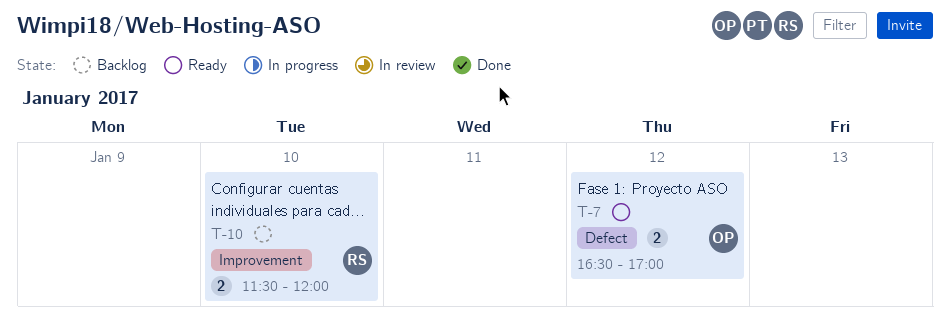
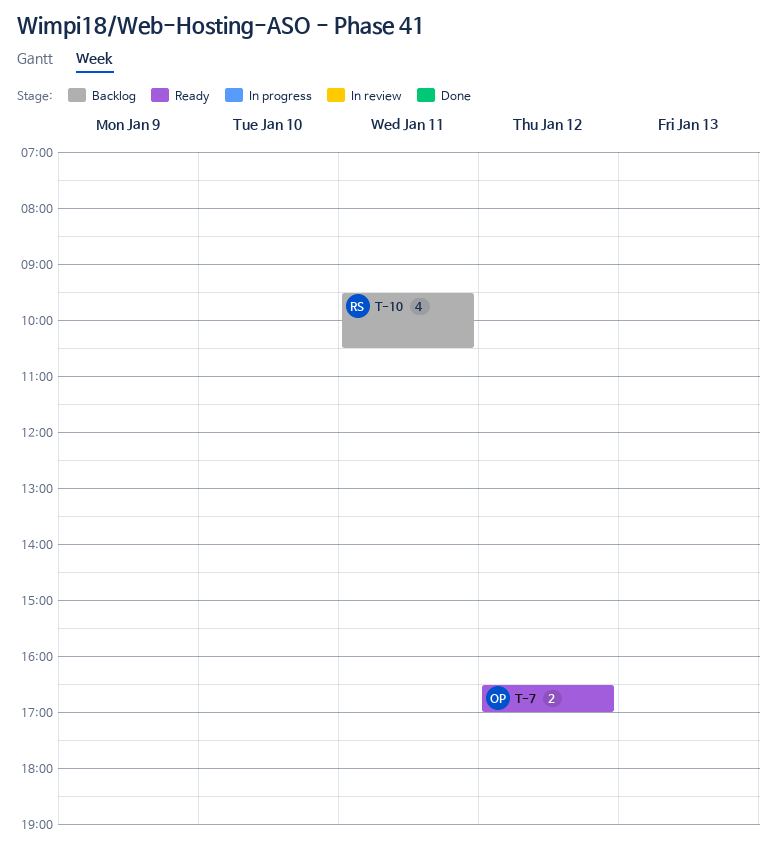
T-10, estimate: 2 -> 4
T-10, day: Jan 10 -> Jan 11
T-10, begins: 11:30 -> 09:30
T-10, ends: 12:00 -> 10:30

